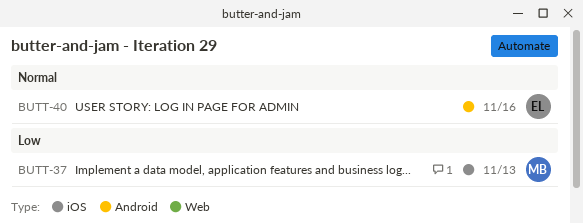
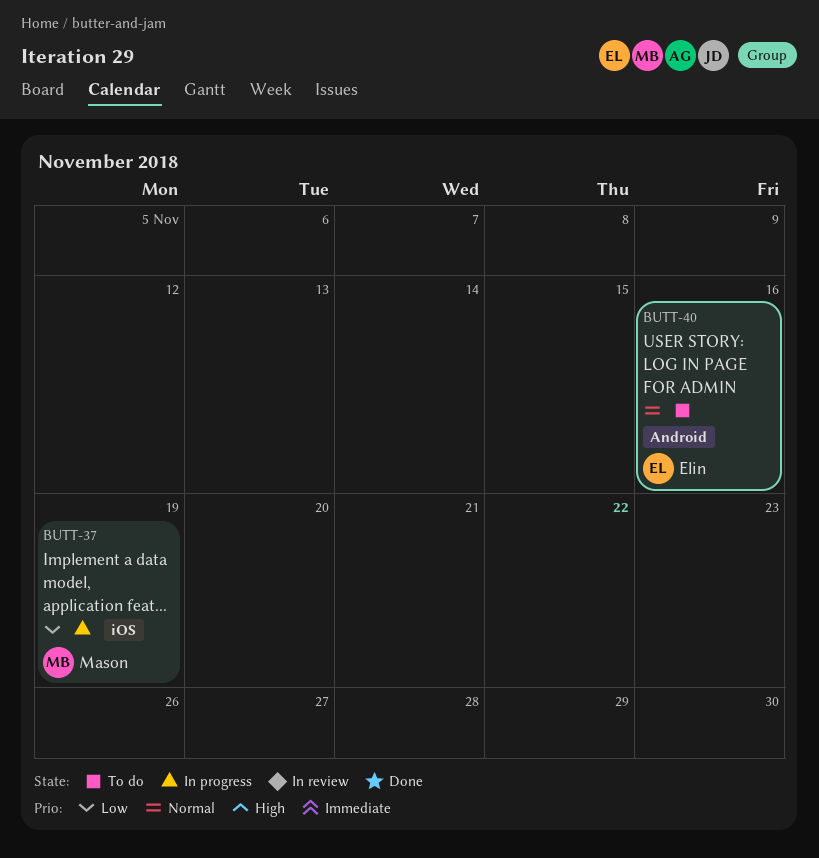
BUTT-37, due: Nov 13 -> Nov 19

